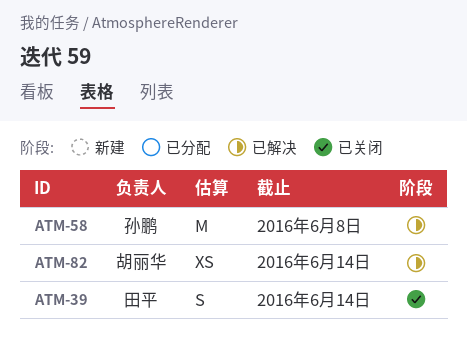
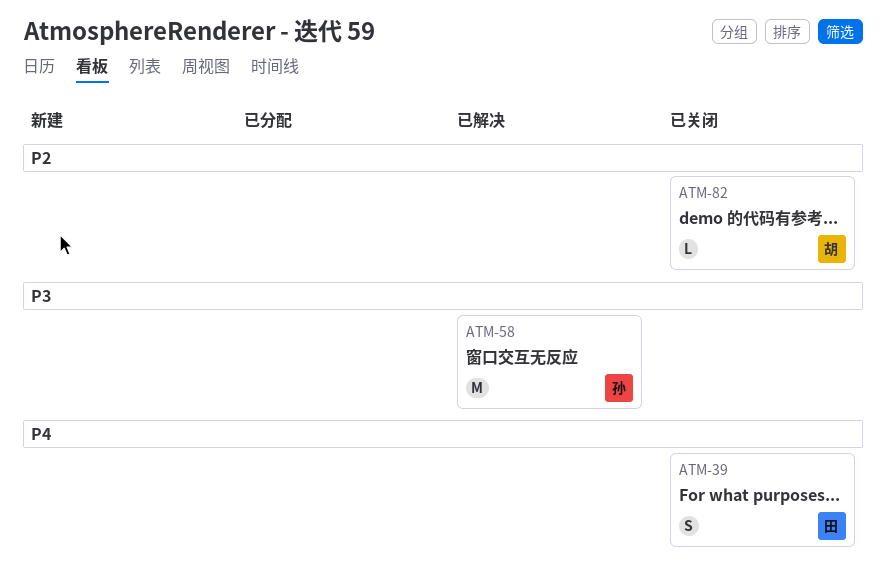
ATM-82, status: 已解决 -> 已关闭
ATM-82, estimate: XS -> L

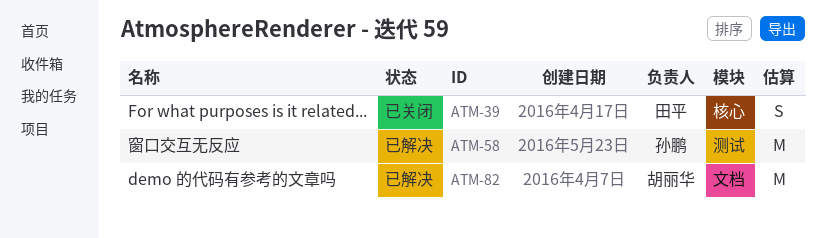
ATM-82, status: 已关闭 -> 已解决
ATM-82, estimate: L -> M

